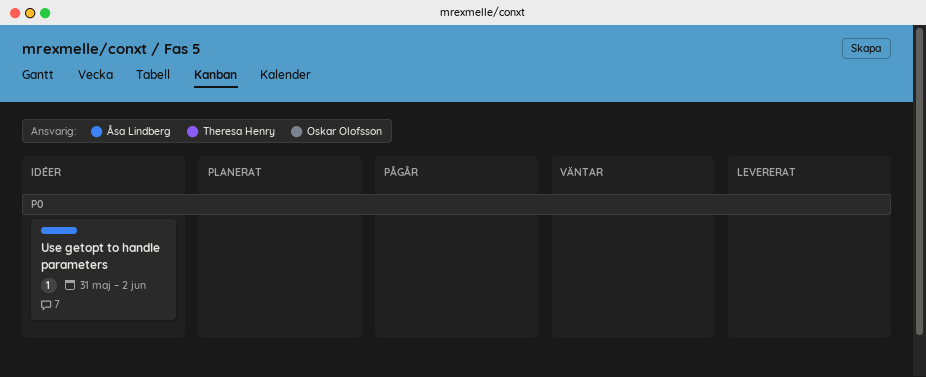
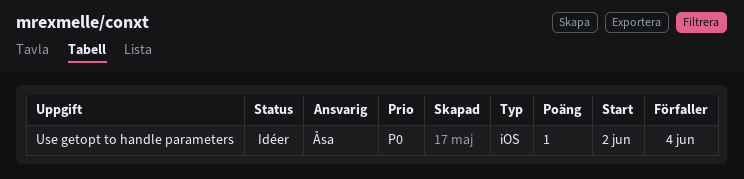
Use getopt to handle parameters, start: May 31 -> Jun 2
Use getopt to handle parameters, due: Jun 2 -> Jun 4

